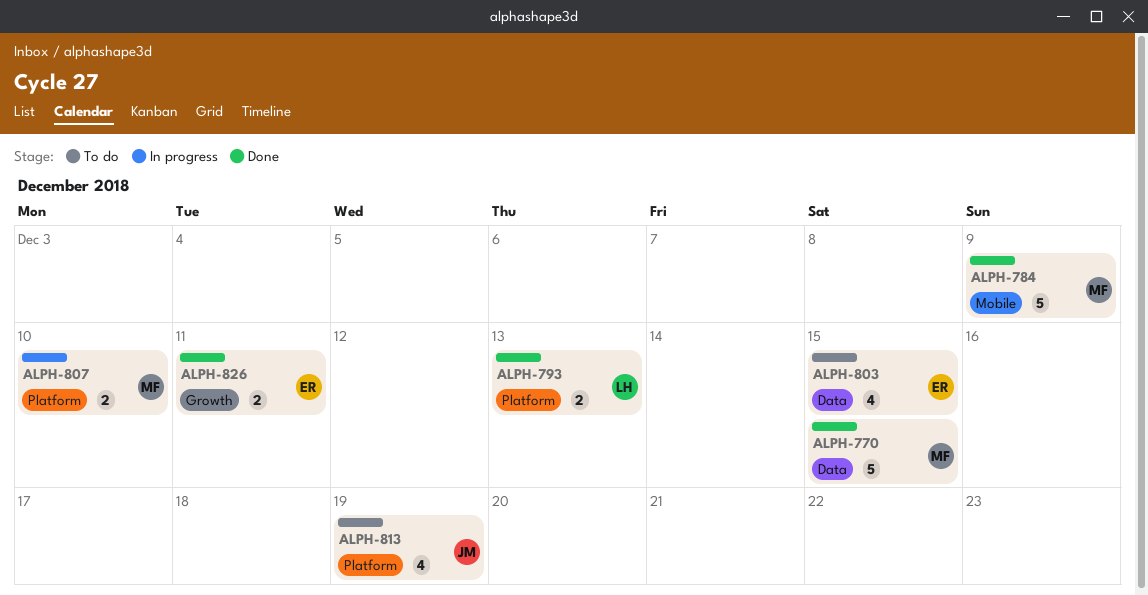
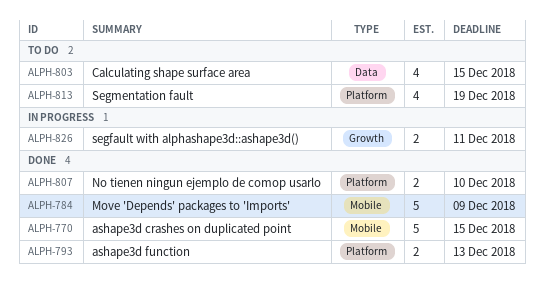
ALPH-770, label: Data -> Mobile
ALPH-807, status: In progress -> Done
ALPH-826, status: Done -> In progress

